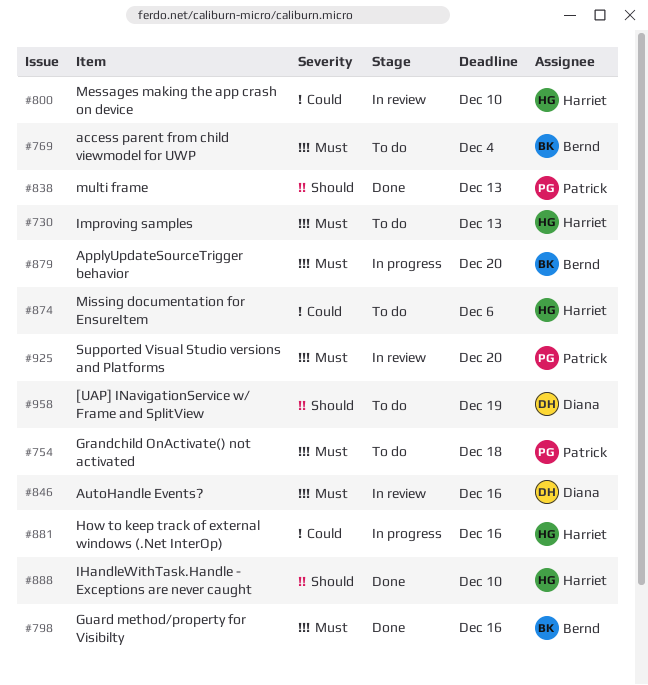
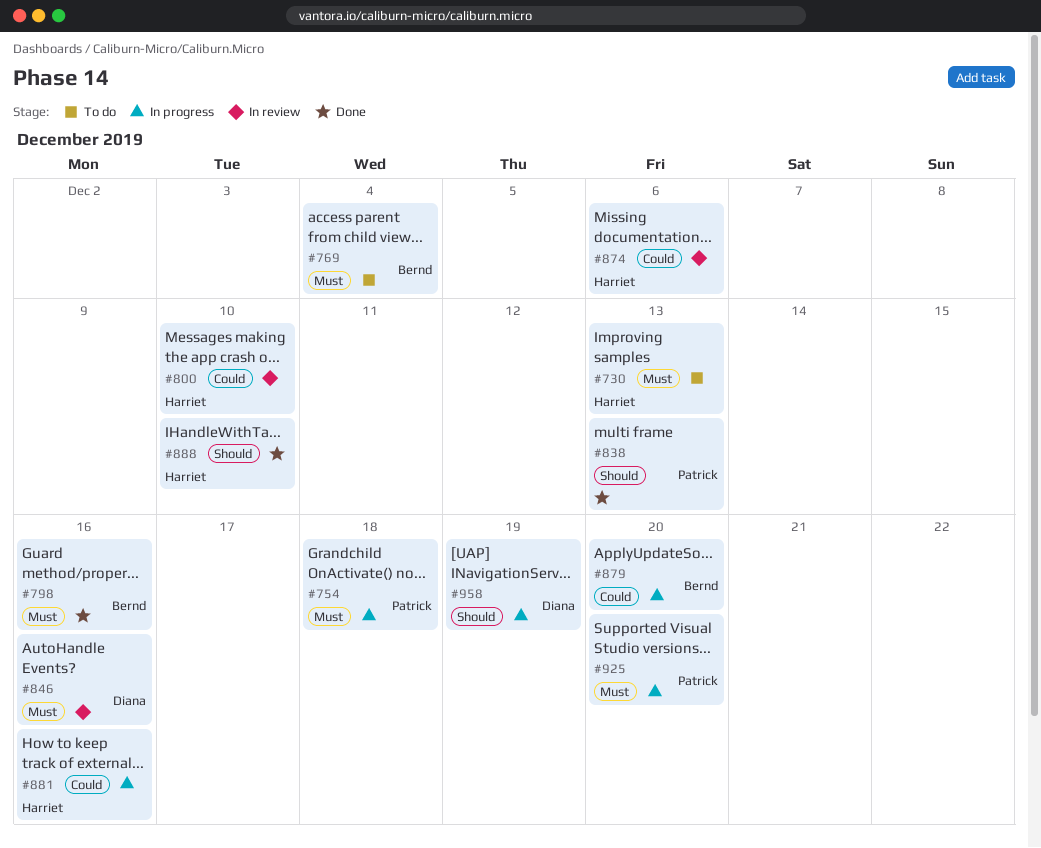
#754, status: To do -> In progress
#874, status: To do -> In review
#879, priority: Must -> Could
#925, status: In review -> In progress
#958, status: To do -> In progress

